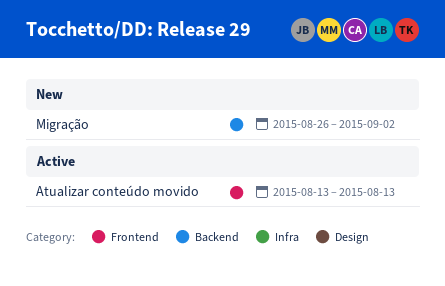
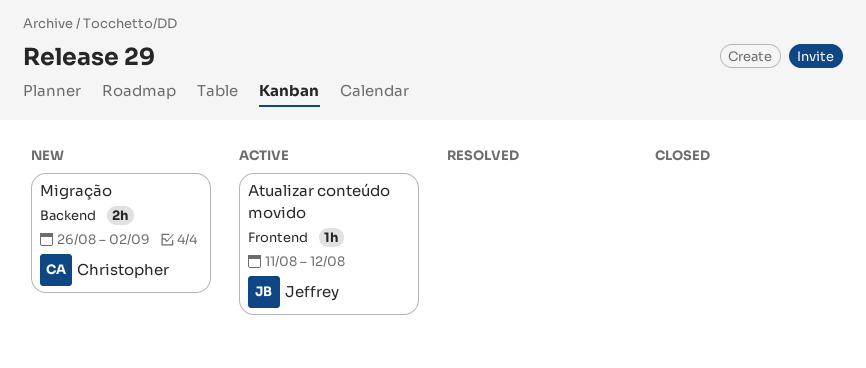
Atualizar conteúdo movido, start: Aug 13 -> Aug 11
Atualizar conteúdo movido, due: Aug 13 -> Aug 12

